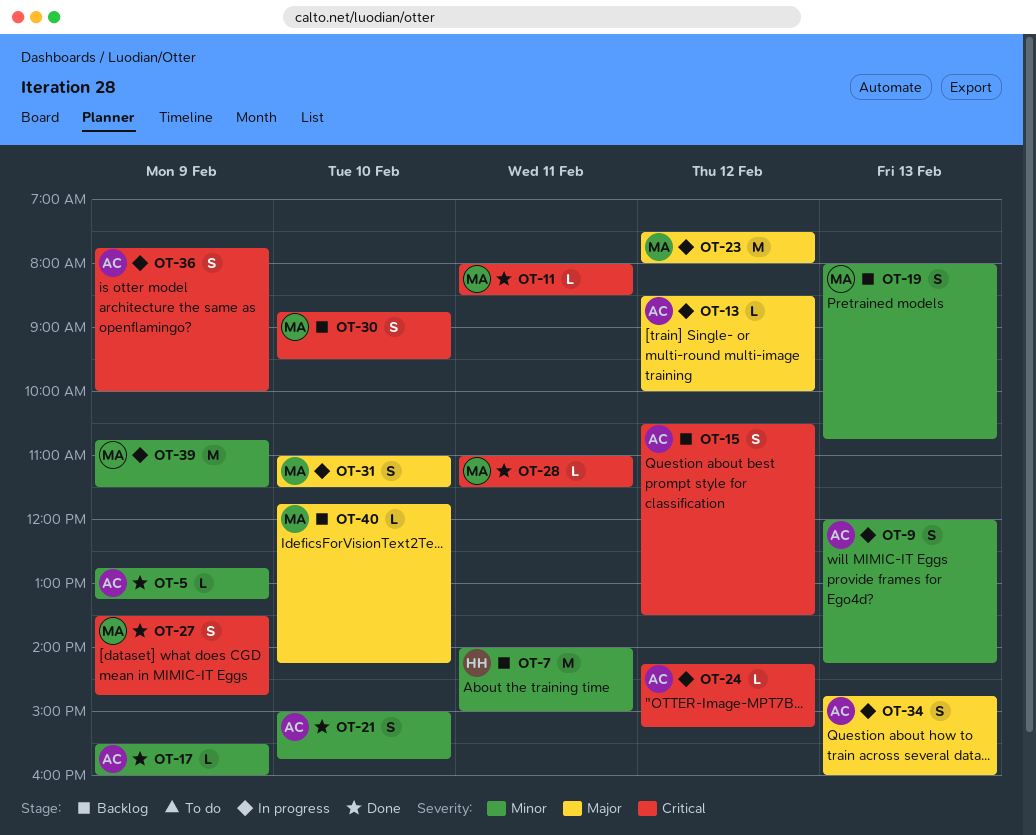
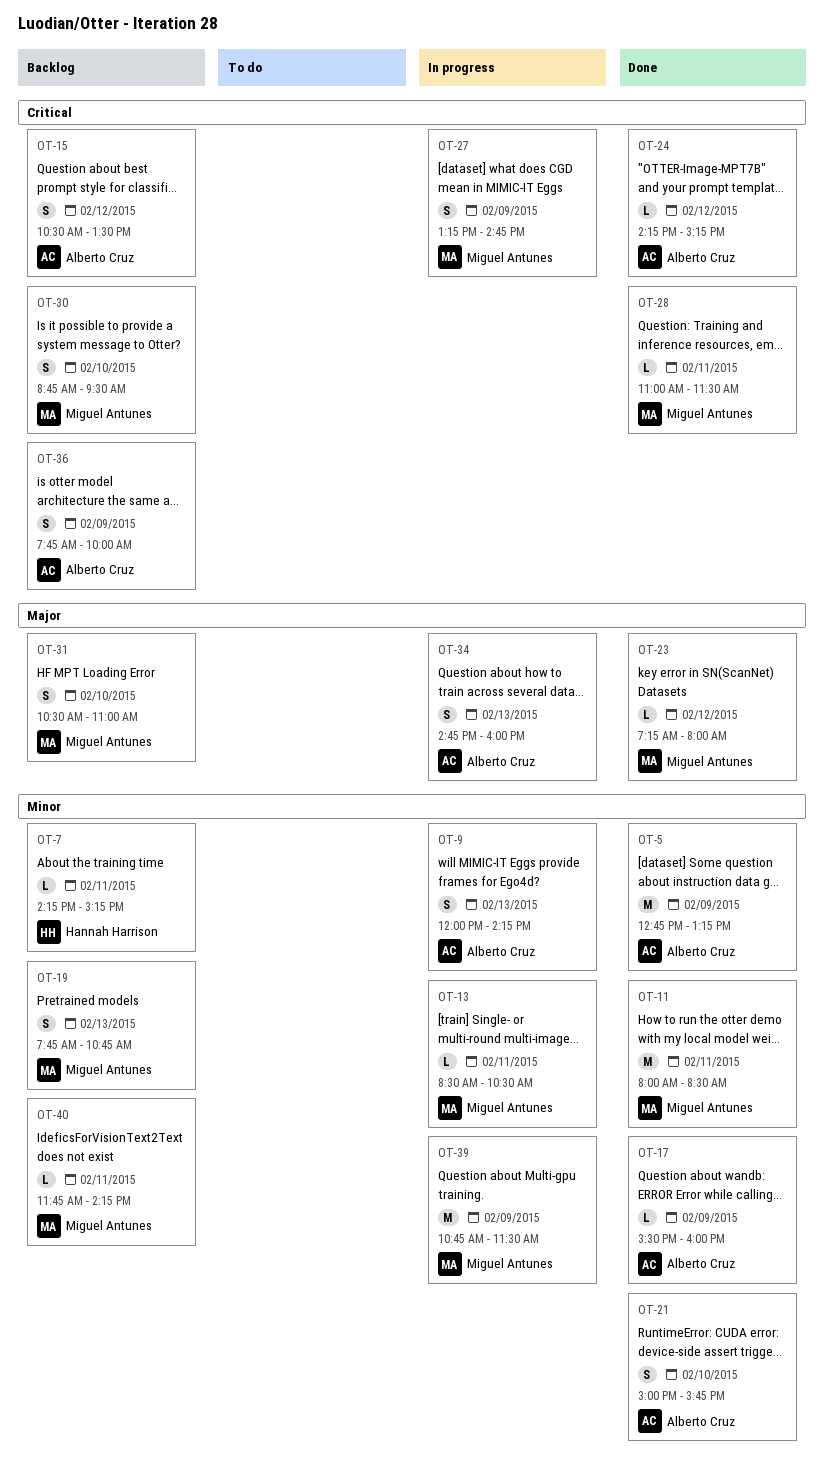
OT-5, estimate: L -> M
OT-7, estimate: M -> L
OT-7, begins: 14:00 -> 14:15
OT-7, ends: 15:00 -> 15:15
OT-11, priority: Critical -> Minor
OT-11, estimate: L -> M
OT-13, owner: Alberto Cruz -> Miguel Antunes
OT-13, priority: Major -> Minor
OT-13, day: Feb 12 -> Feb 11
OT-13, ends: 10:00 -> 10:30
OT-19, begins: 08:00 -> 07:45
OT-23, status: In progress -> Done
OT-23, estimate: M -> L
OT-23, begins: 07:30 -> 07:15
OT-24, status: In progress -> Done
OT-27, status: Done -> In progress
OT-27, begins: 13:30 -> 13:15
OT-31, status: In progress -> Backlog
OT-31, begins: 11:00 -> 10:30
OT-31, ends: 11:30 -> 11:00
OT-36, status: In progress -> Backlog
OT-40, priority: Major -> Minor
OT-40, day: Feb 10 -> Feb 11

